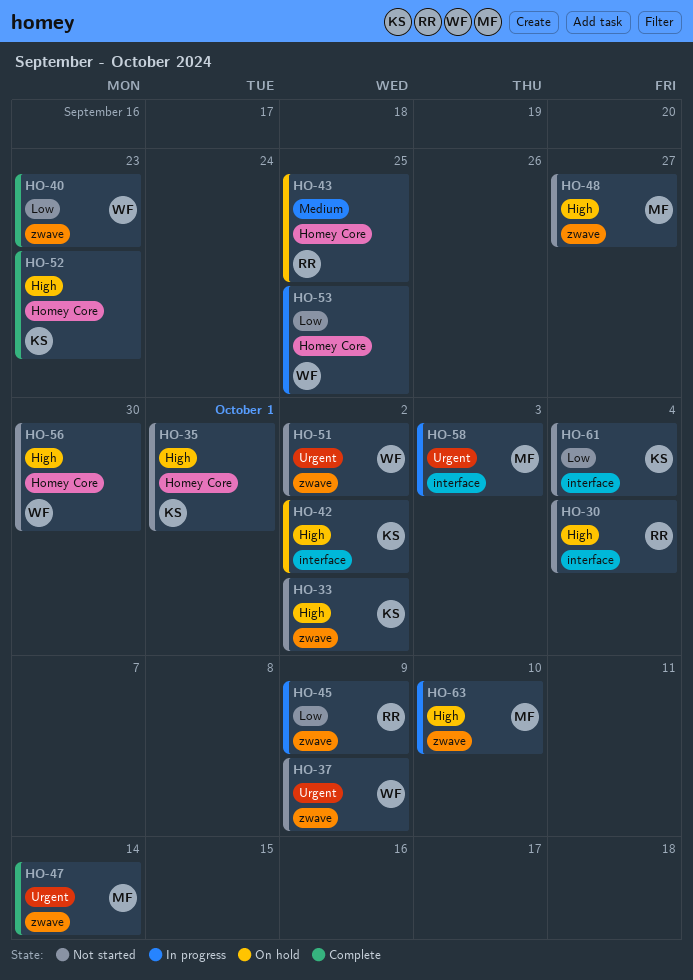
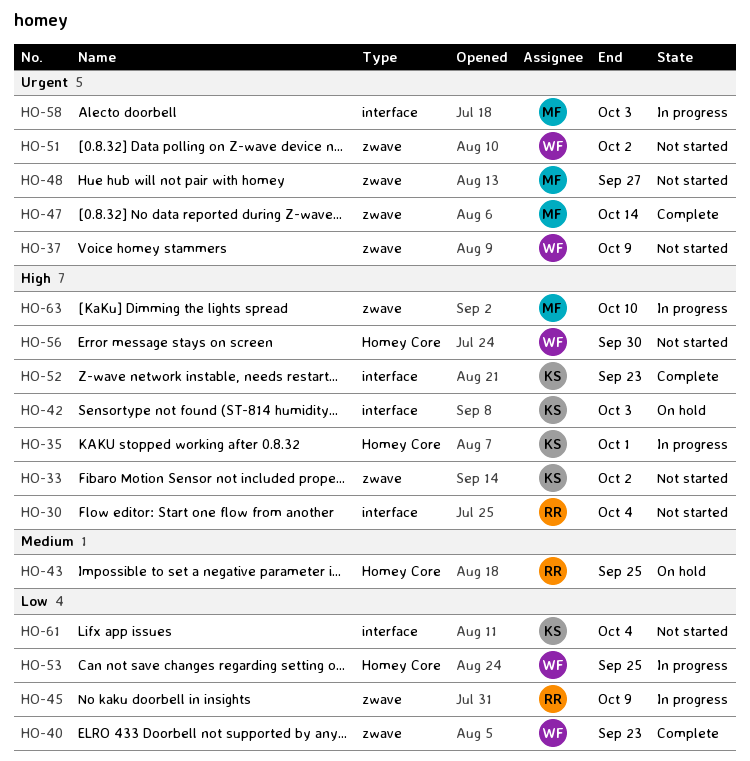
HO-35, status: Not started -> In progress
HO-42, due: Oct 2 -> Oct 3
HO-48, priority: High -> Urgent
HO-52, label: Homey Core -> interface

